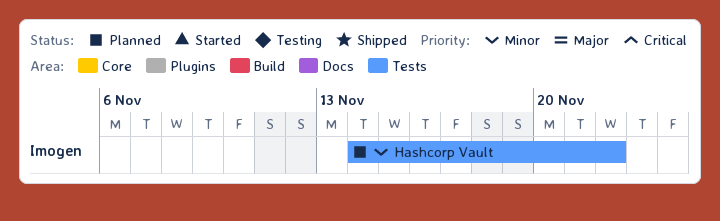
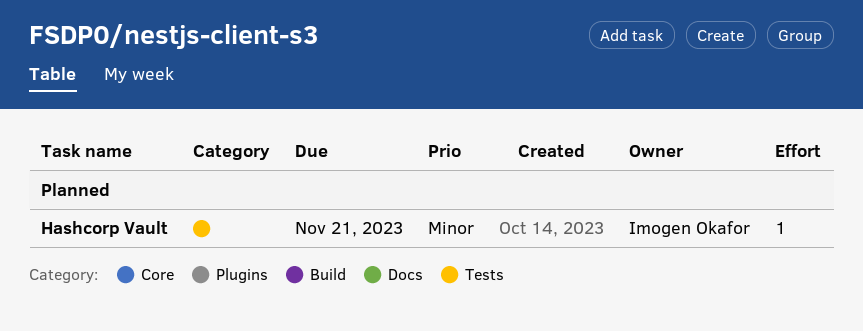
Hashcorp Vault, due: Nov 22 -> Nov 21

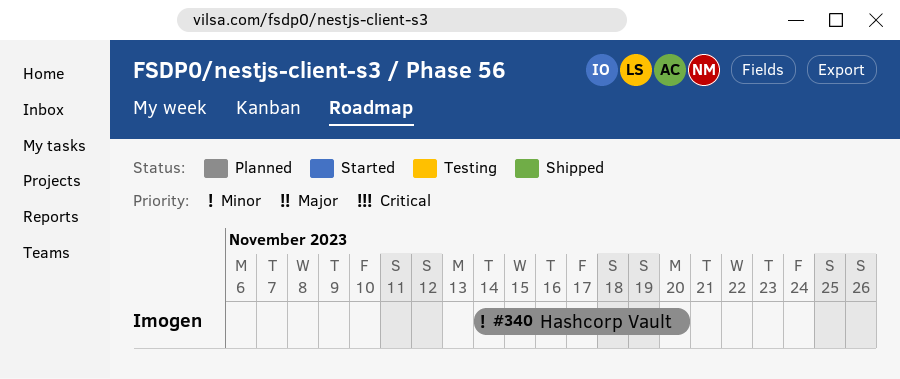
Hashcorp Vault, due: Nov 21 -> Nov 20

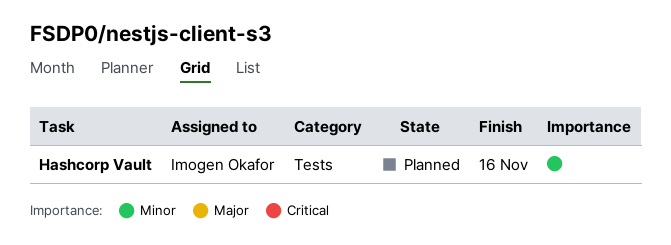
Hashcorp Vault, due: Nov 20 -> Nov 16

